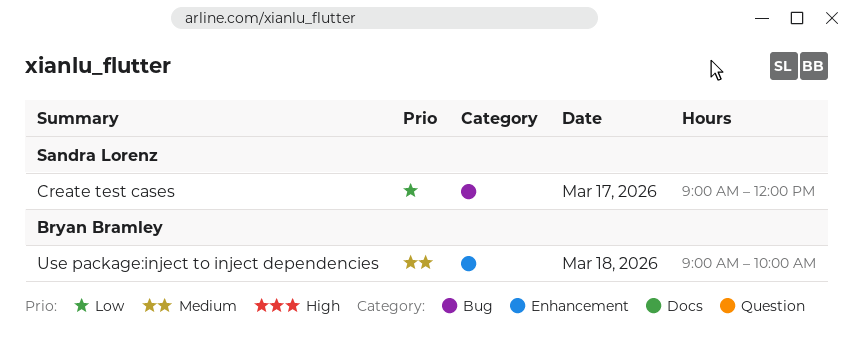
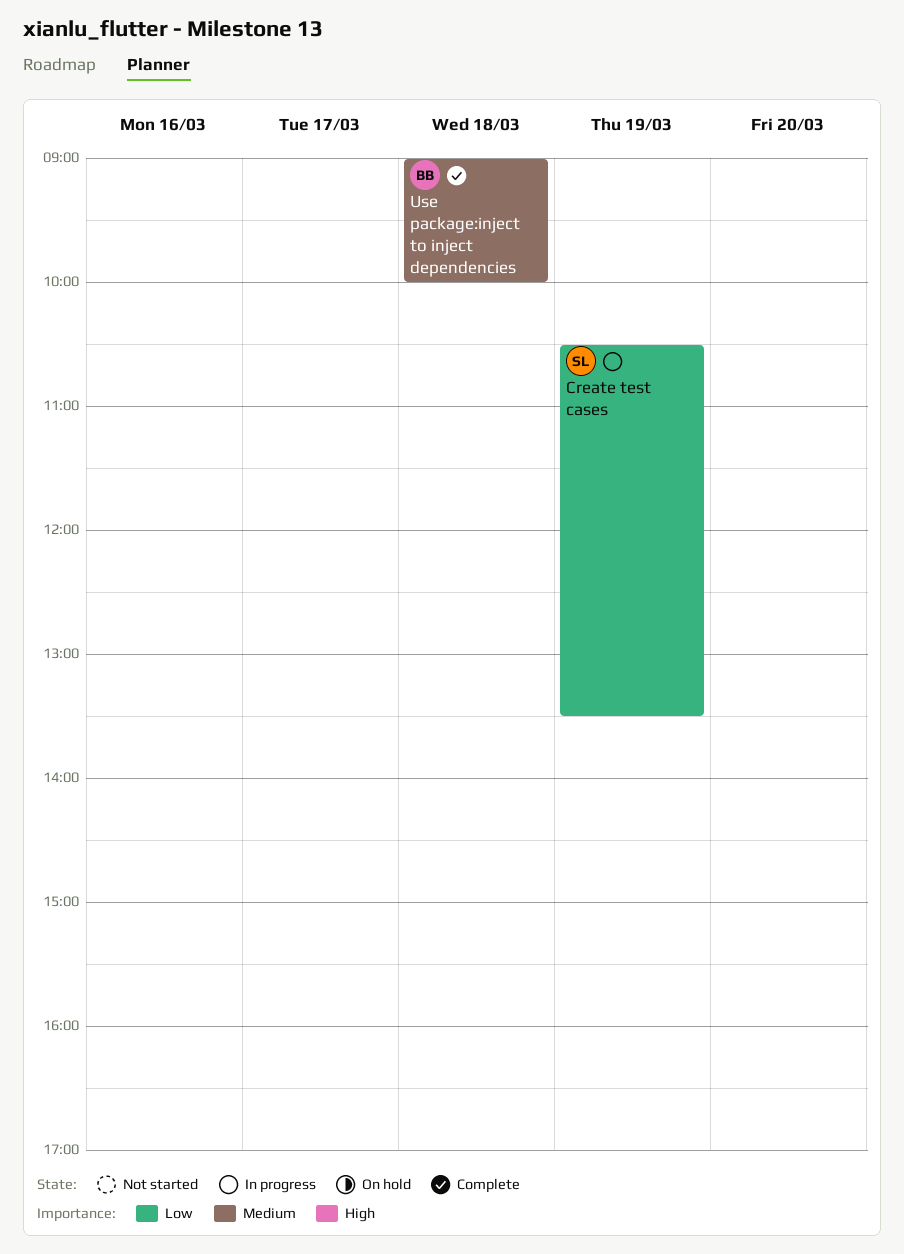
Create test cases, day: Mar 17 -> Mar 19
Create test cases, begins: 09:00 -> 10:30
Create test cases, ends: 12:00 -> 13:30

